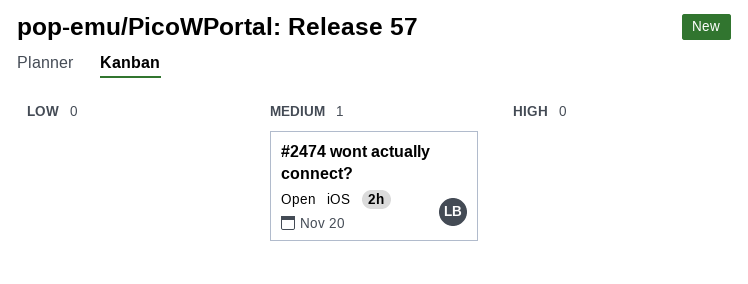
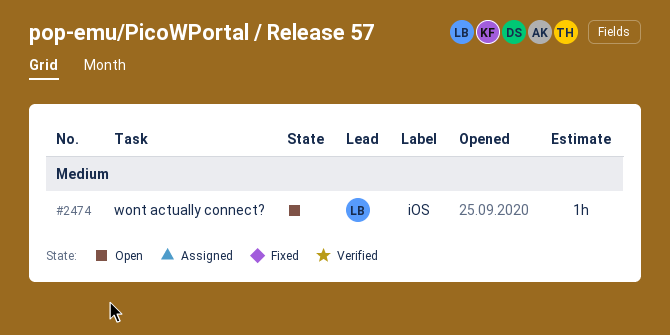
#2474, estimate: 2h -> 1h

